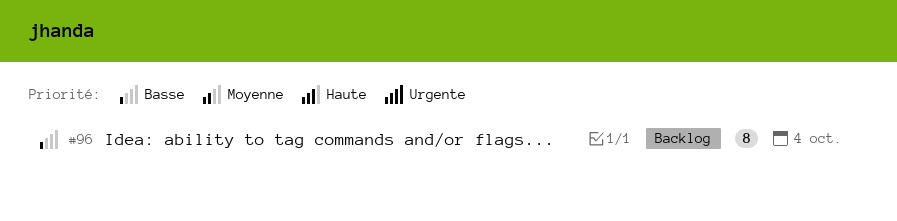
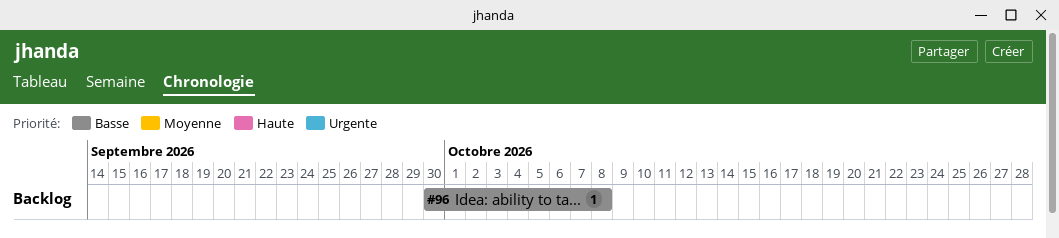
#96, estimate: 8 -> 1
#96, due: Oct 4 -> Oct 8

